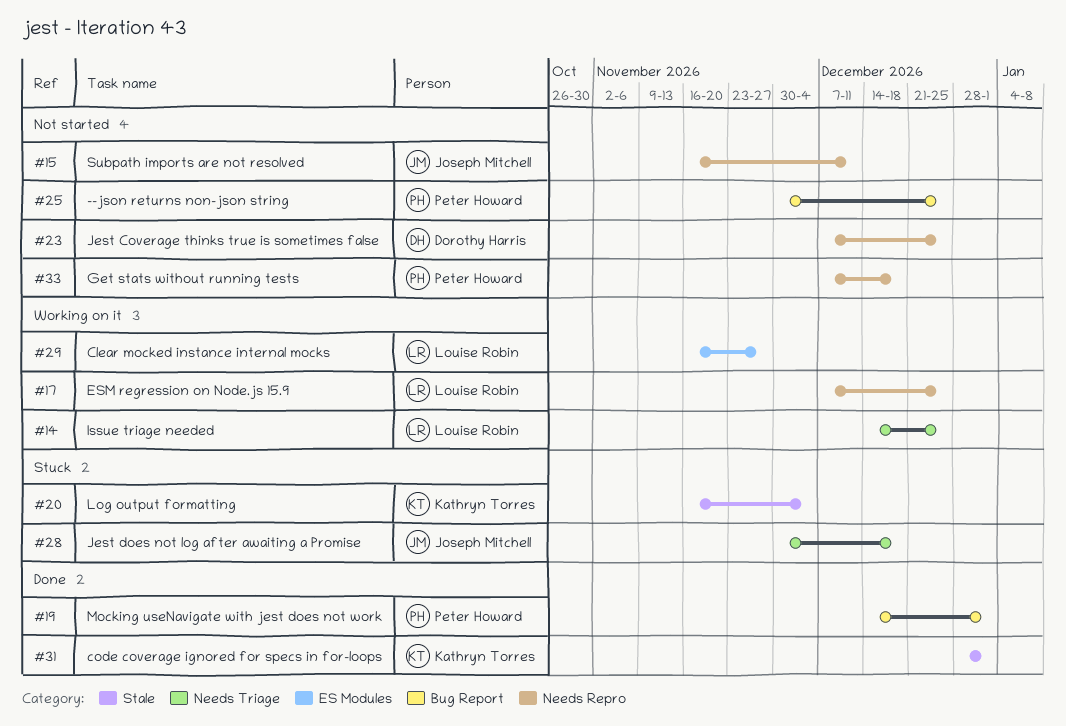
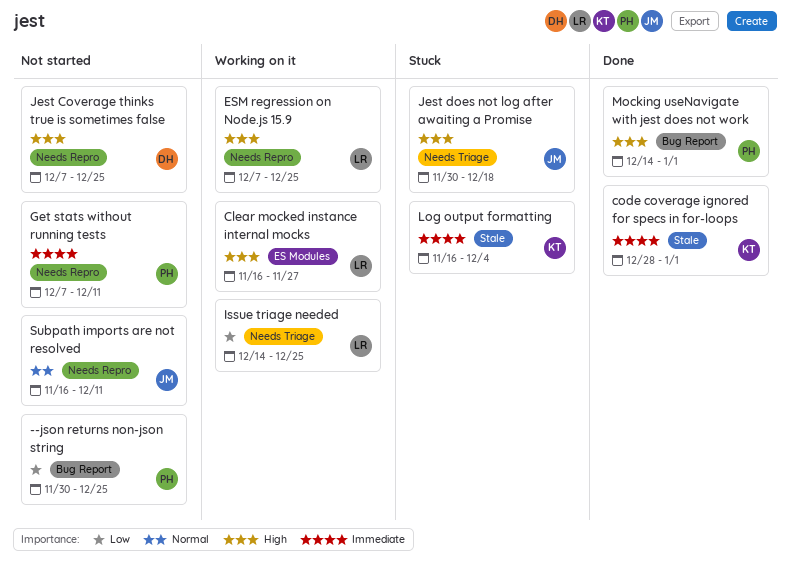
Get stats without running tests, due: Dec 18 -> Dec 11

